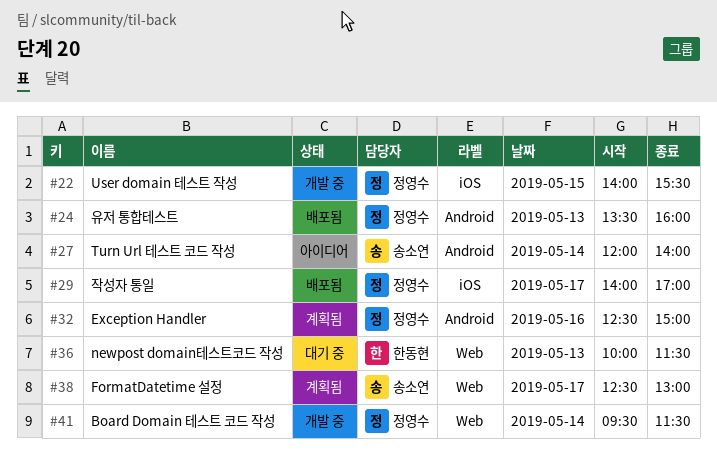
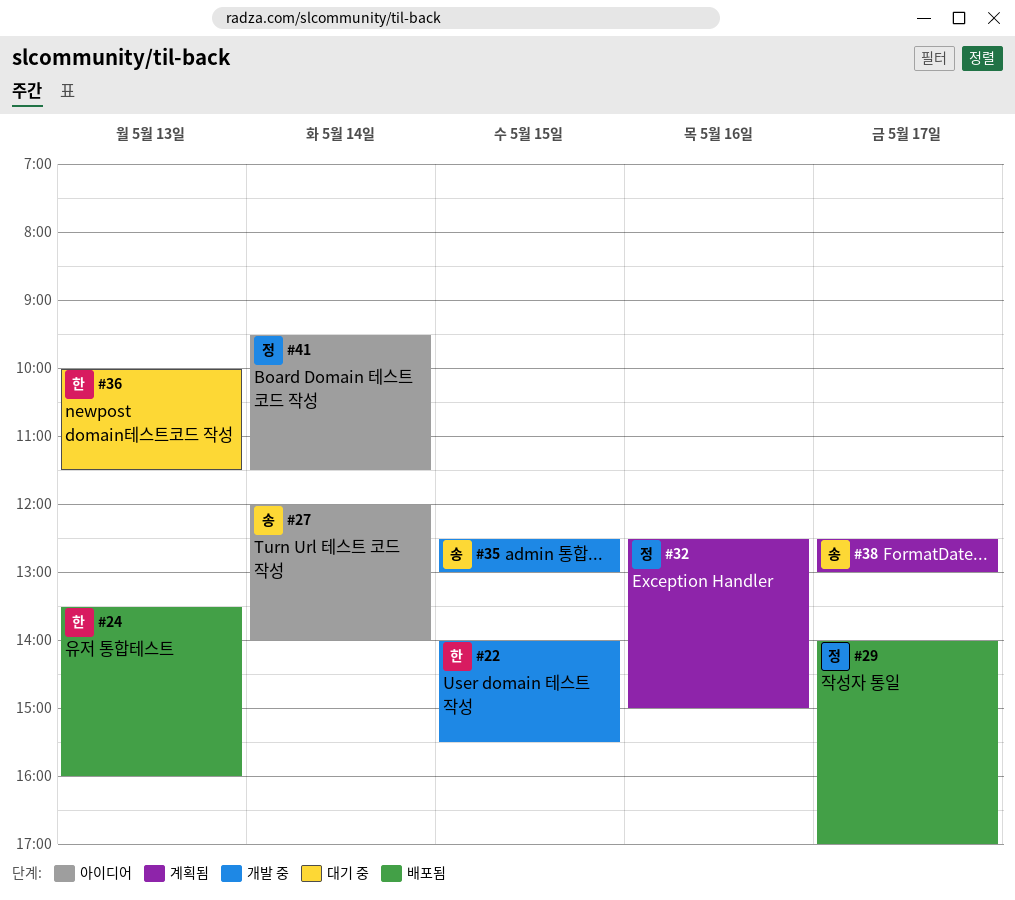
#22, owner: 정영수 -> 한동현
#24, owner: 정영수 -> 한동현
#35: none -> present
#41, status: 개발 중 -> 아이디어

